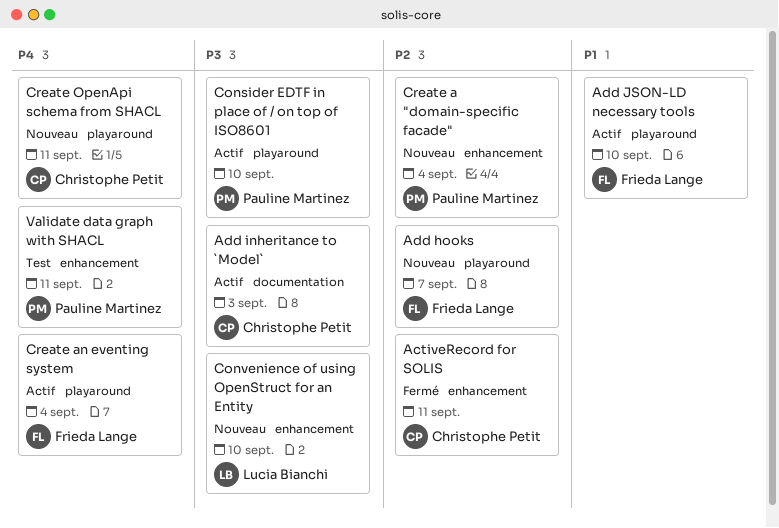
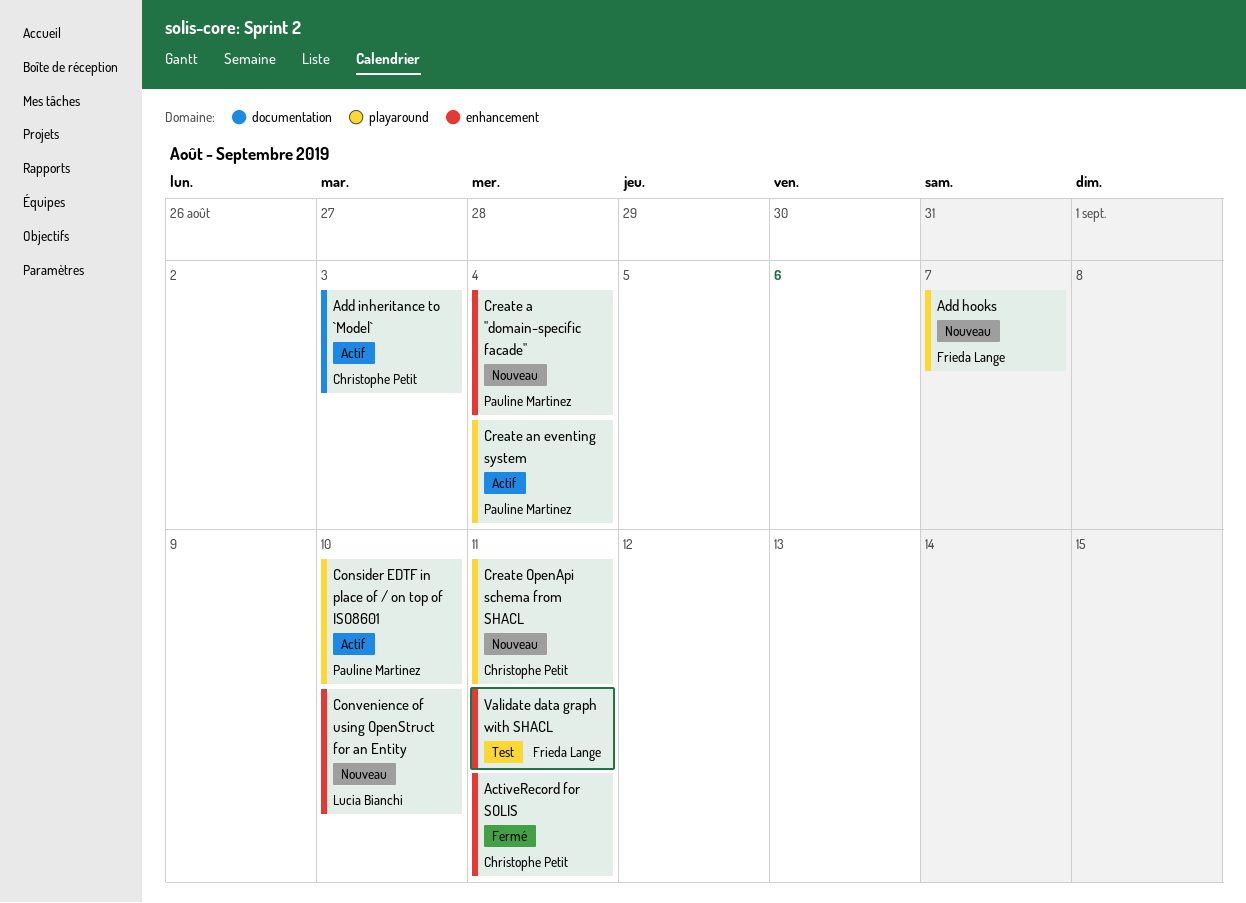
Add JSON-LD necessary tools: present -> none
Create an eventing system, owner: Frieda Lange -> Pauline Martinez
Validate data graph with SHACL, owner: Pauline Martinez -> Frieda Lange

